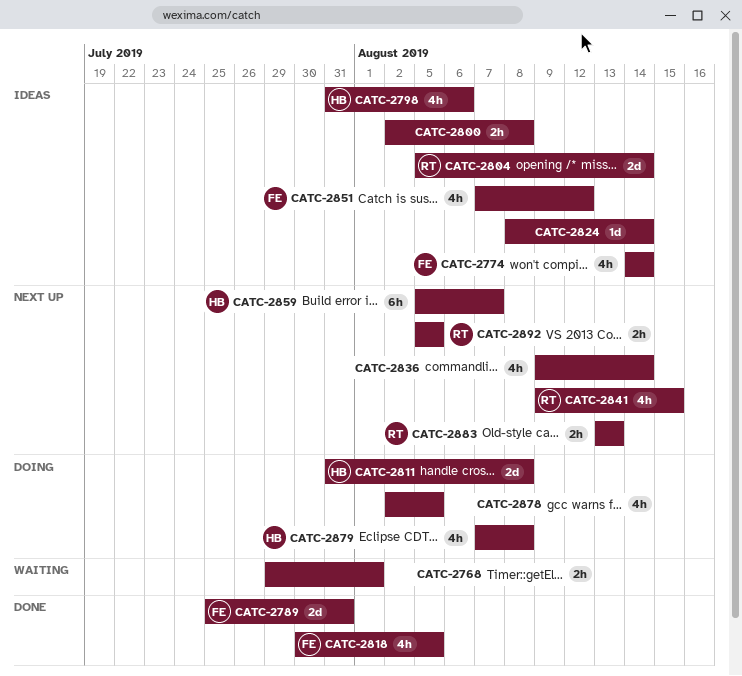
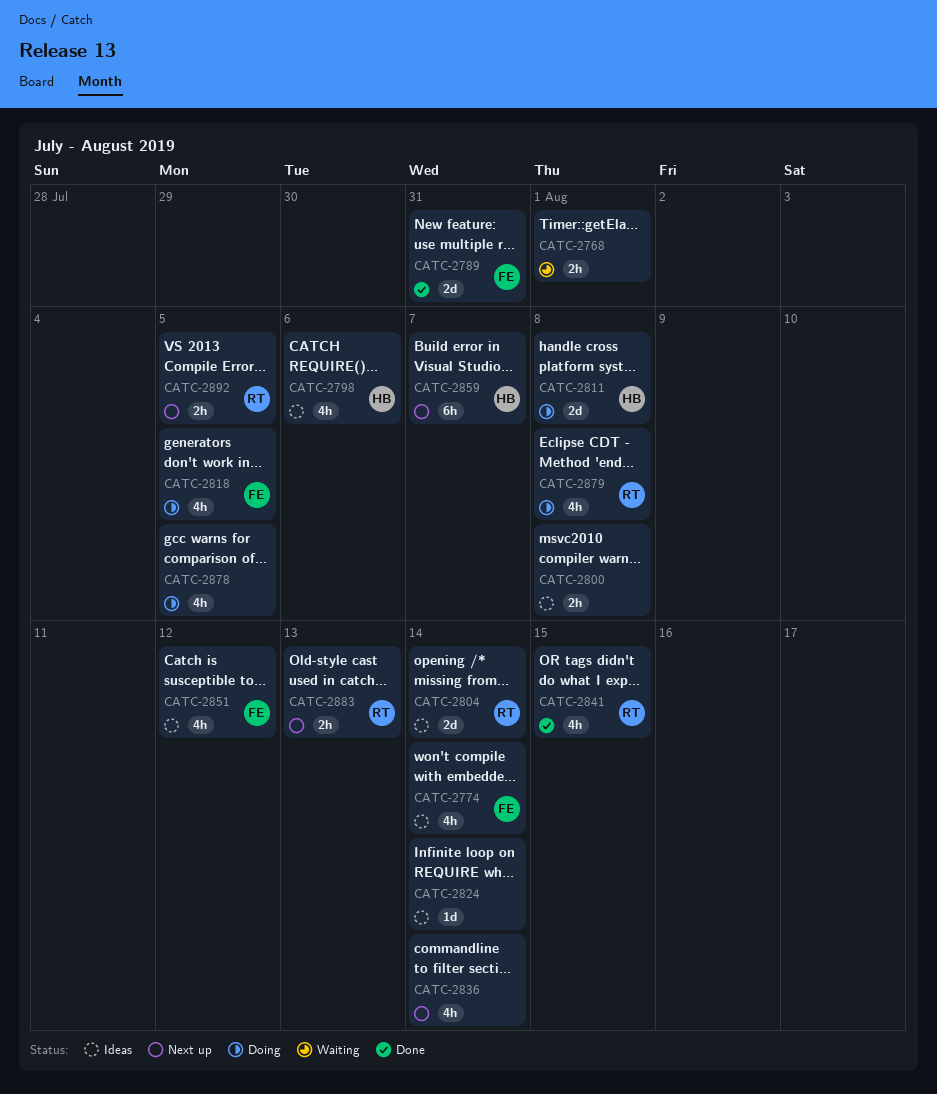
CATC-2818, status: Done -> Doing
CATC-2841, status: Next up -> Done
CATC-2879, owner: HB -> RT

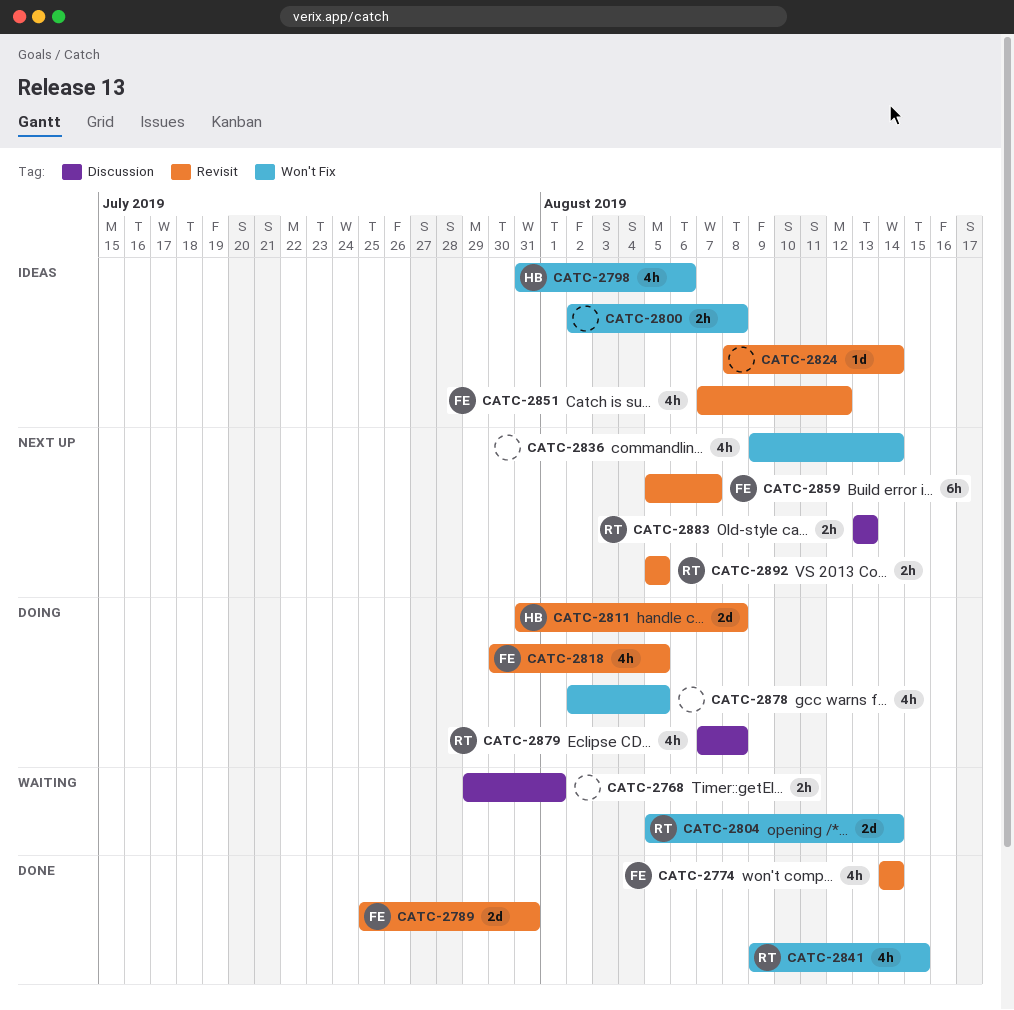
CATC-2774, status: Ideas -> Done
CATC-2804, status: Ideas -> Waiting
CATC-2859, owner: HB -> FE

